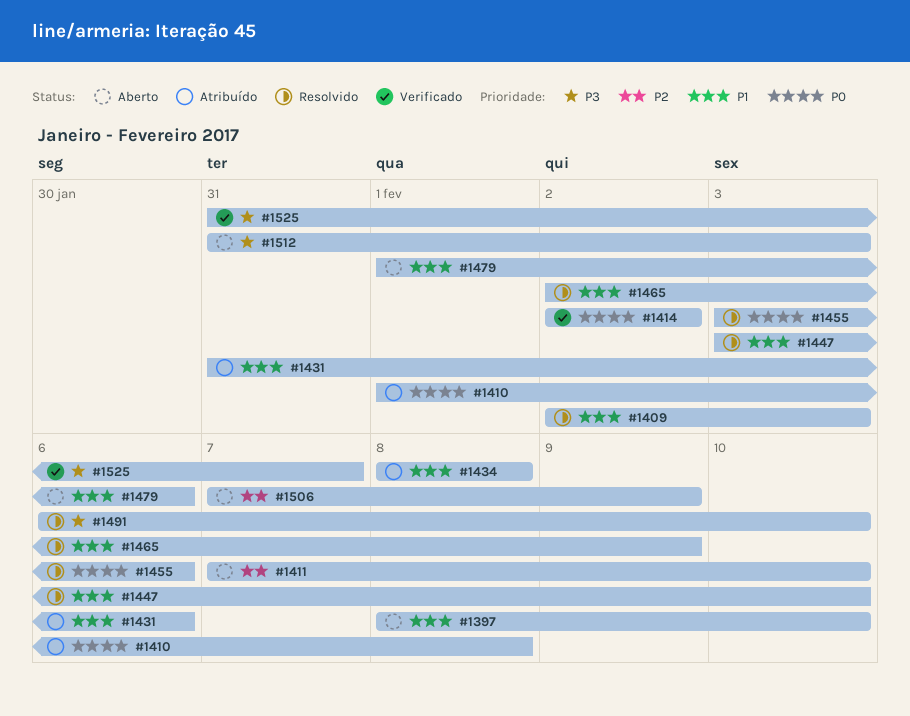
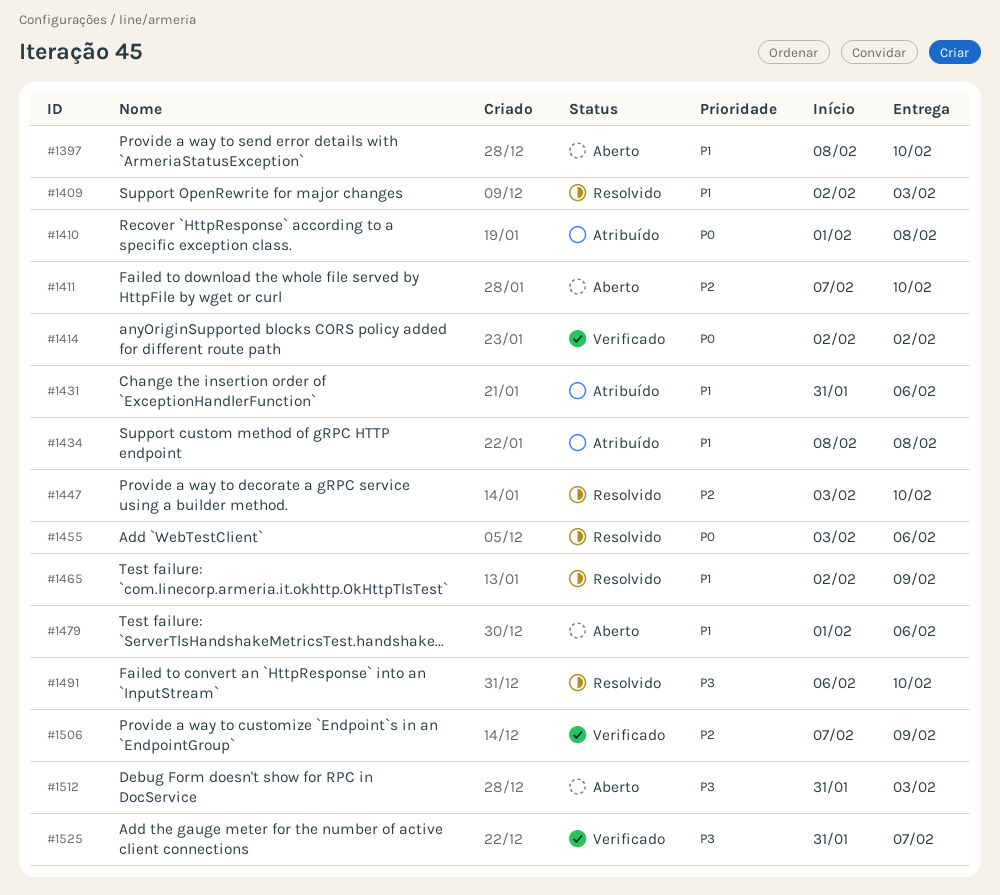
#1447, priority: P1 -> P2
#1506, status: Aberto -> Verificado

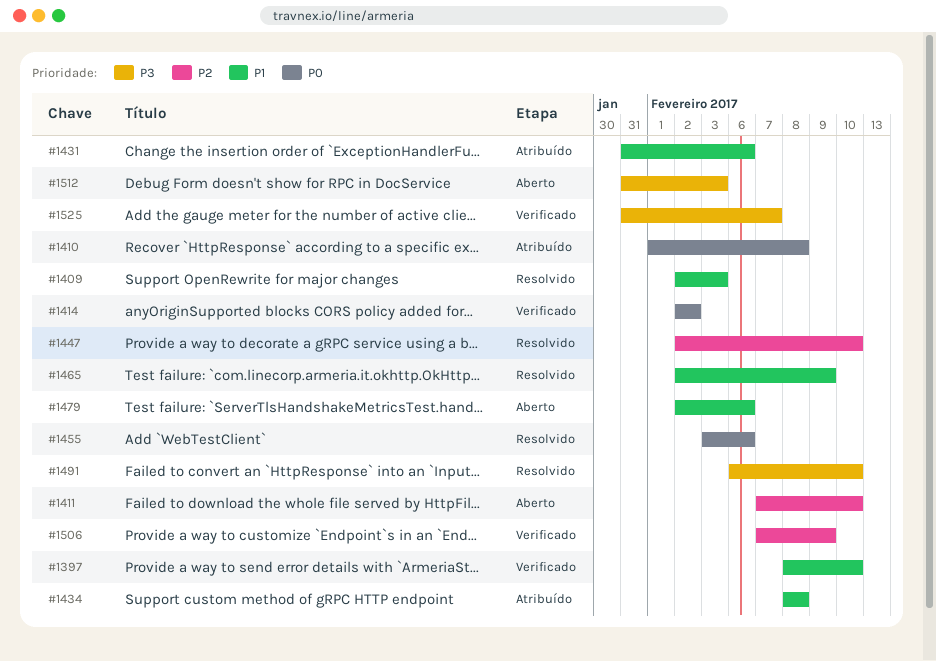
#1397, status: Aberto -> Verificado
#1447, start: Feb 3 -> Feb 2
#1479, start: Feb 1 -> Feb 2

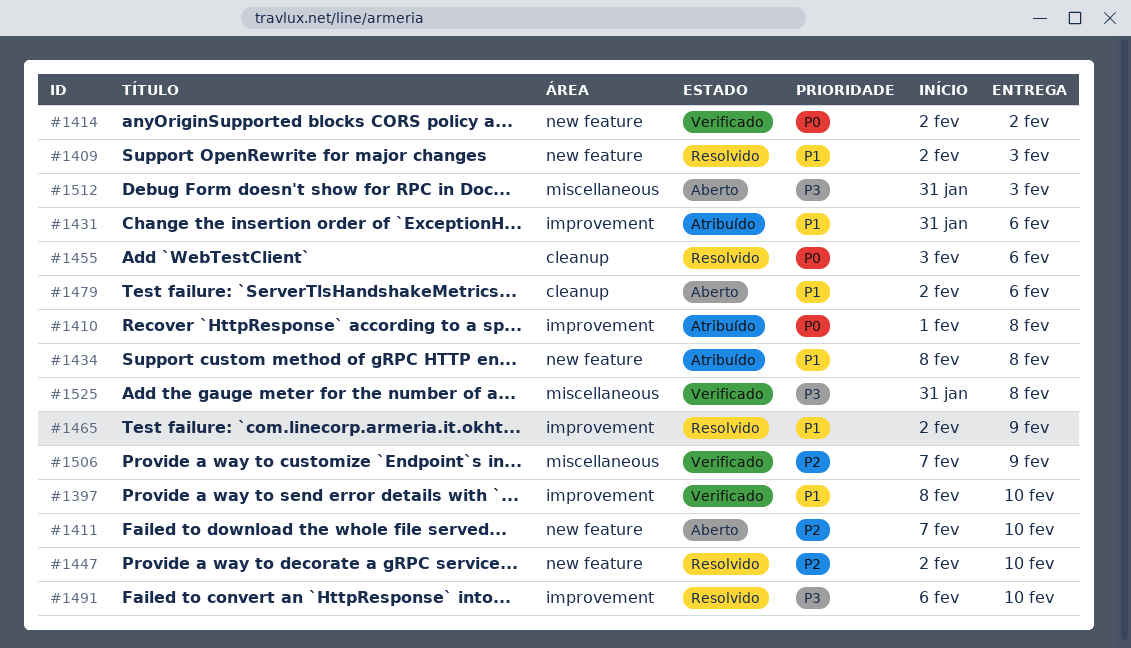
#1525, due: Feb 7 -> Feb 8

